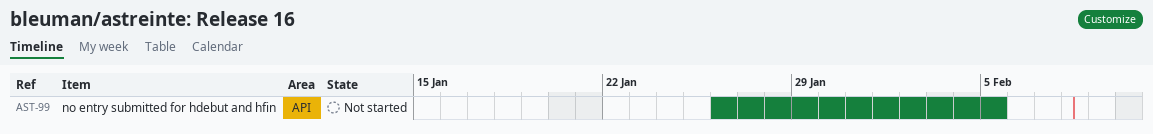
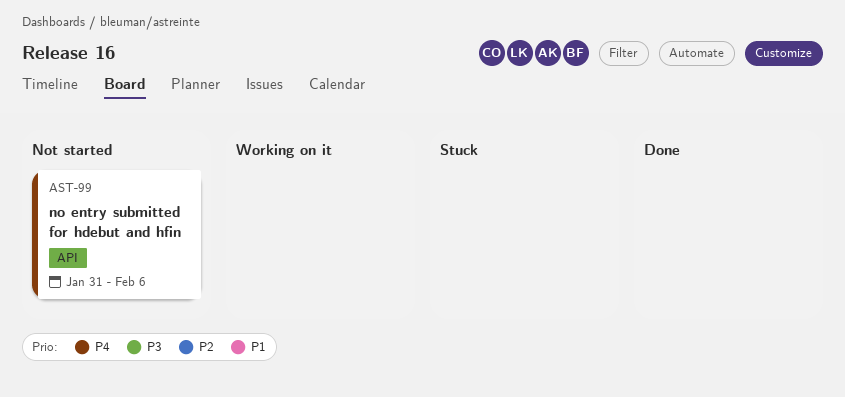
AST-99, start: Jan 26 -> Jan 31
AST-99, due: Feb 5 -> Feb 6

